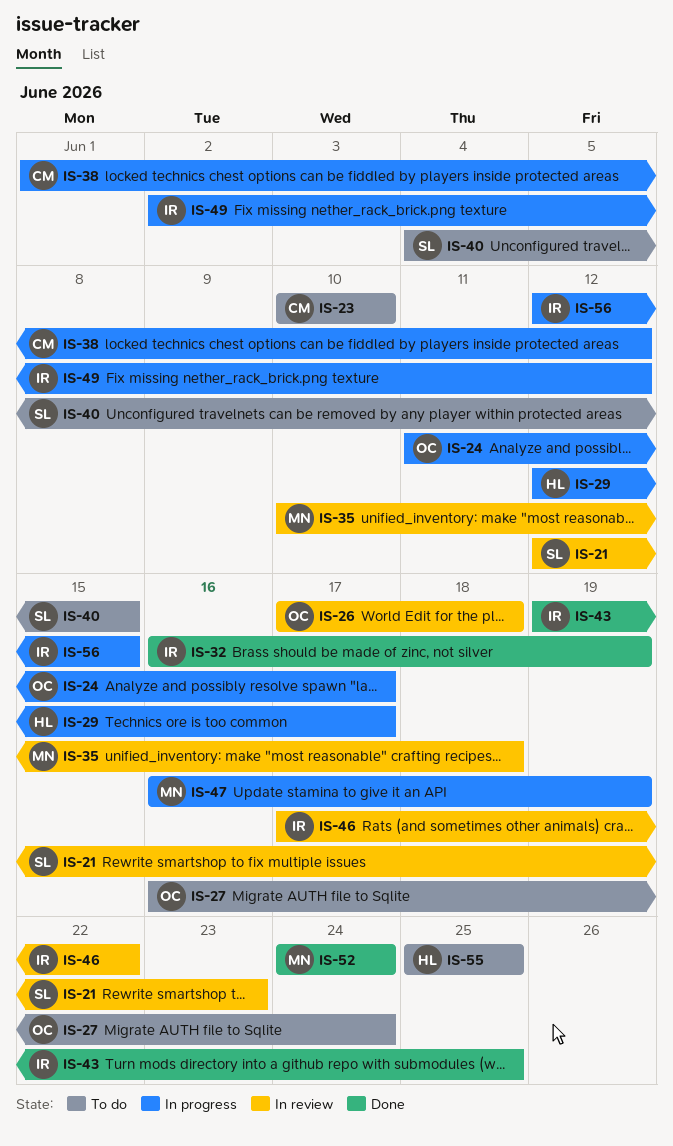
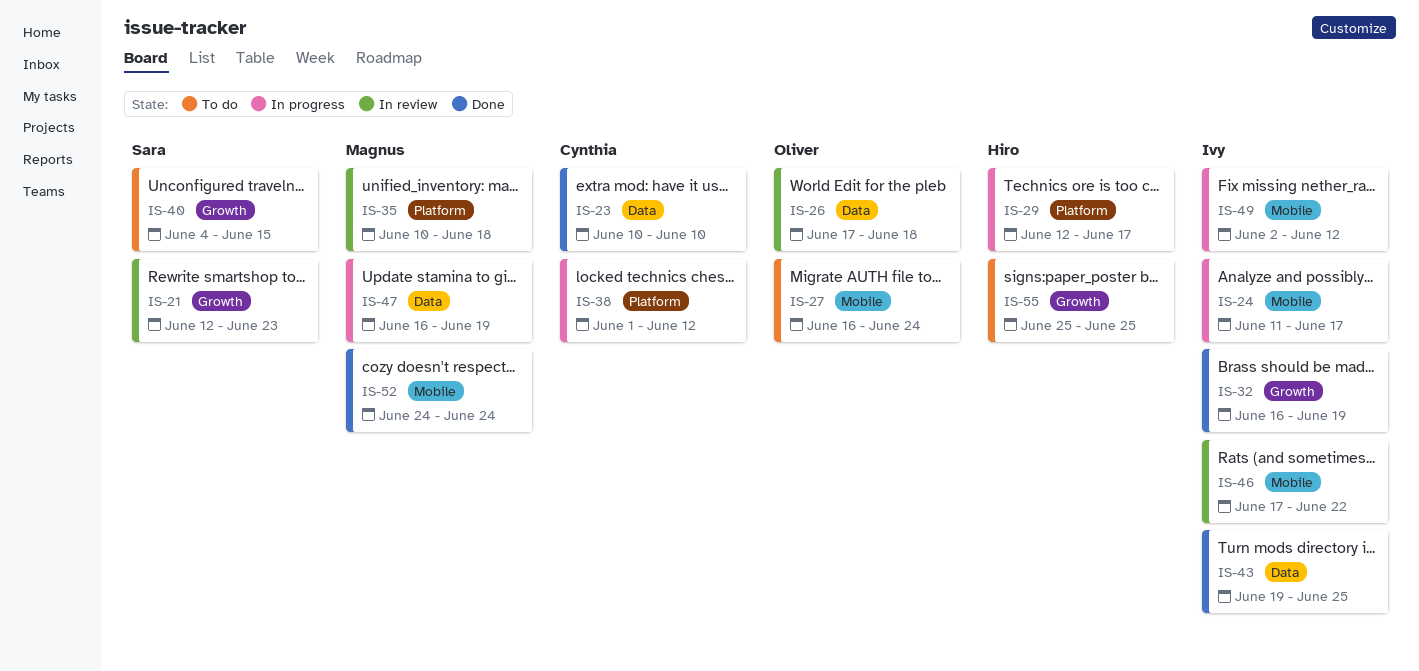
IS-23, status: To do -> Done
IS-24, owner: Oliver -> Ivy
IS-56: present -> none

